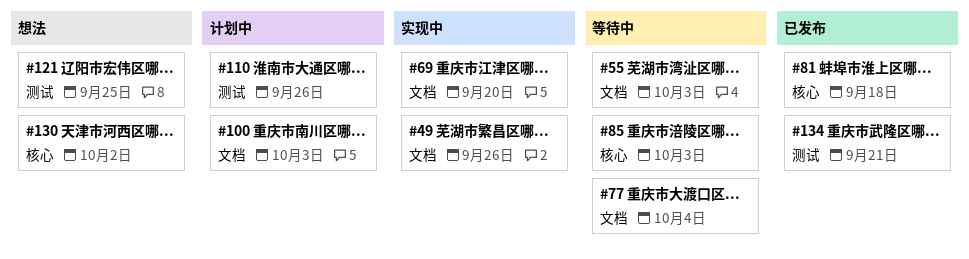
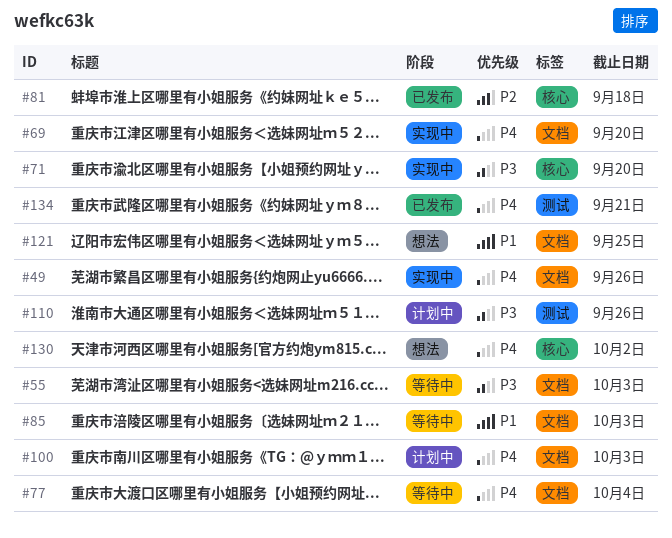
#71: none -> present
#85, label: 核心 -> 文档
#121, label: 测试 -> 文档

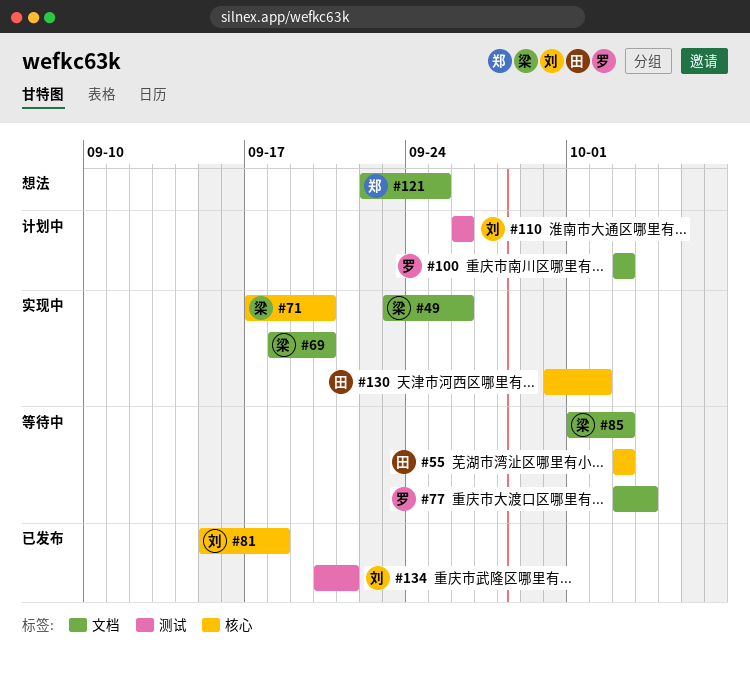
#55, label: 文档 -> 核心
#130, status: 想法 -> 实现中

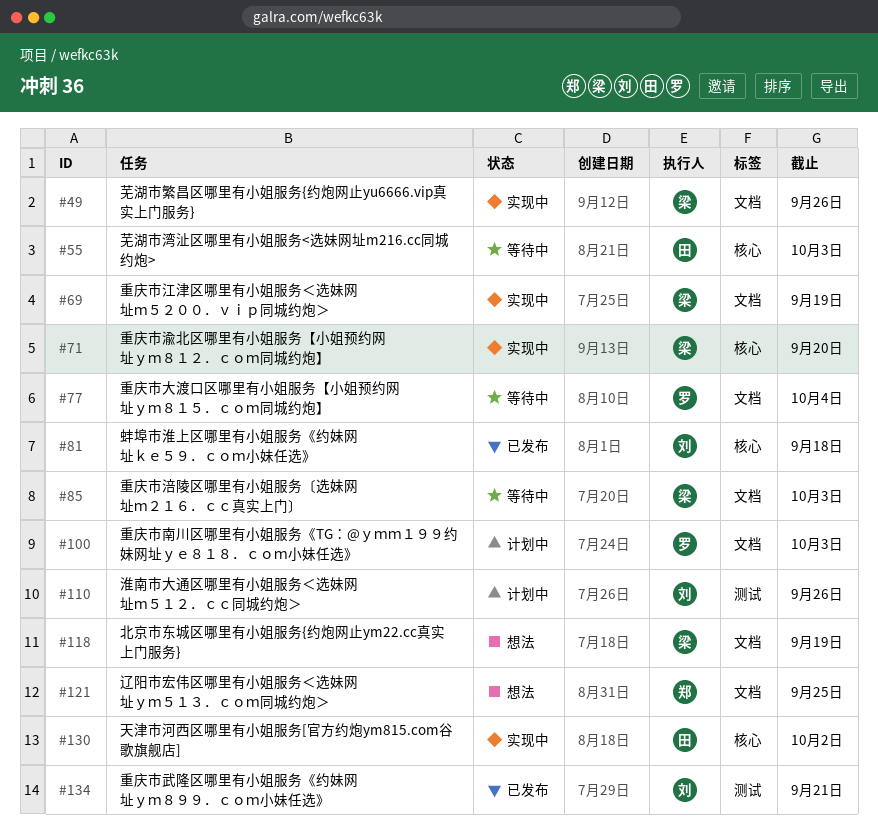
#69, due: Sep 20 -> Sep 19
#118: none -> present

